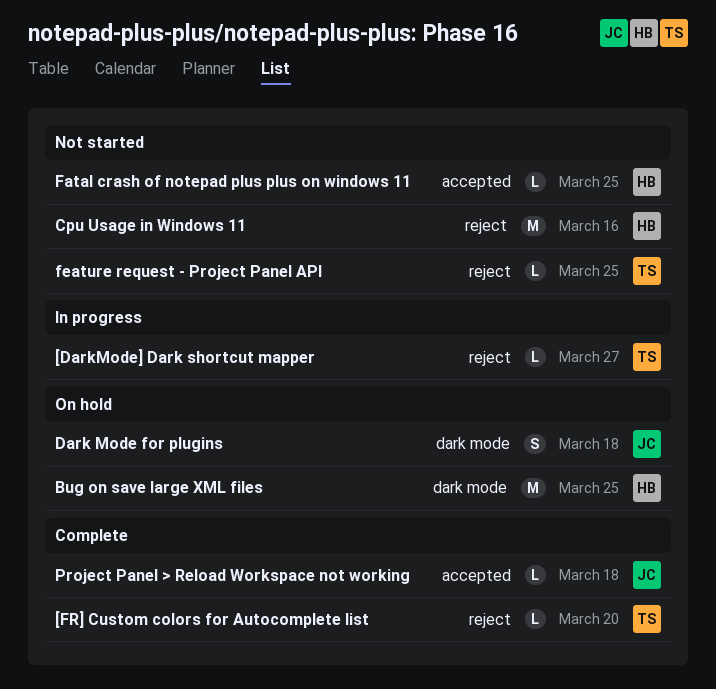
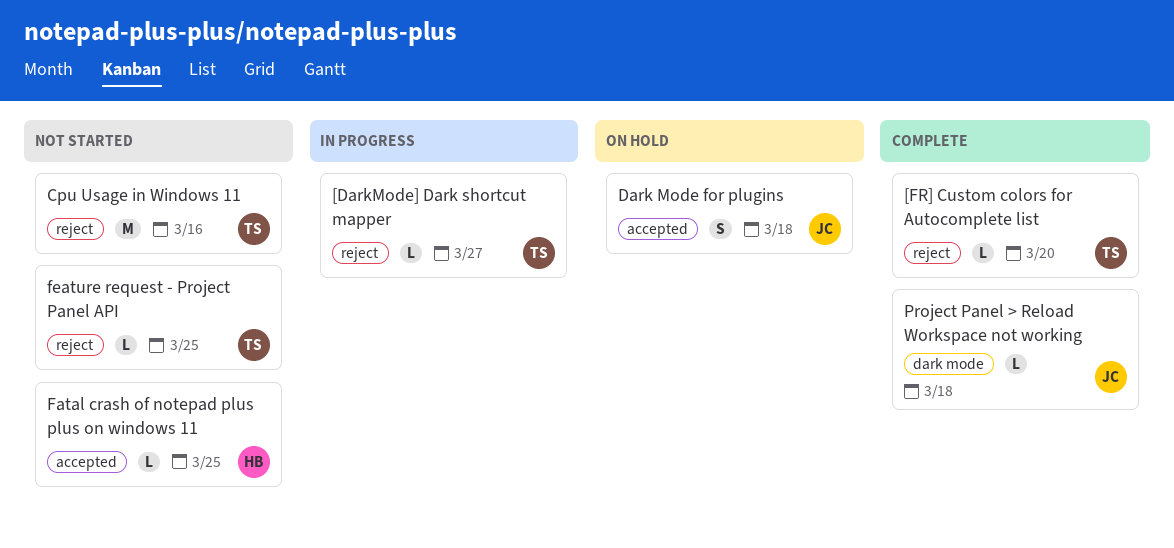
Bug on save large XML files: present -> none
Cpu Usage in Windows 11, owner: HB -> TS
Dark Mode for plugins, label: dark mode -> accepted
Project Panel > Reload Workspace not working, label: accepted -> dark mode

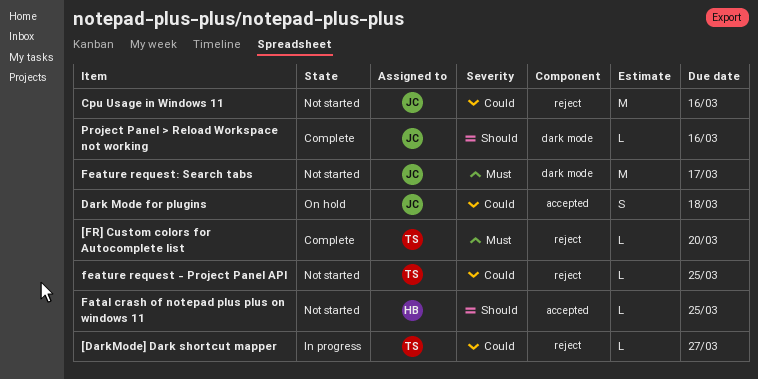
Cpu Usage in Windows 11, owner: TS -> JC
Feature request: Search tabs: none -> present
Project Panel > Reload Workspace not working, due: Mar 18 -> Mar 16

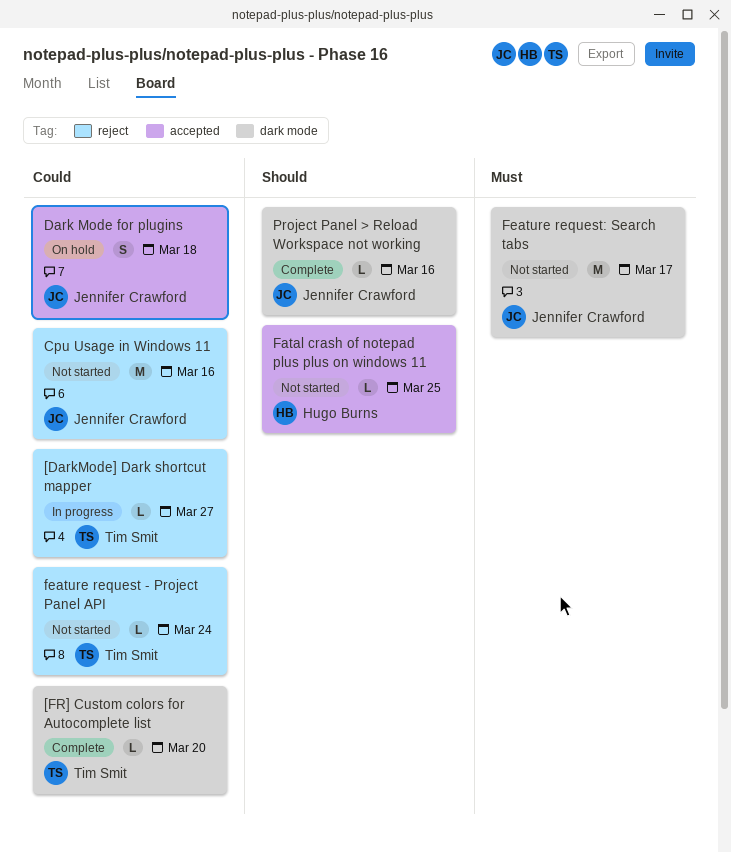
[FR] Custom colors for Autocomplete list, priority: Must -> Could
[FR] Custom colors for Autocomplete list, label: reject -> dark mode
feature request - Project Panel API, due: Mar 25 -> Mar 24

